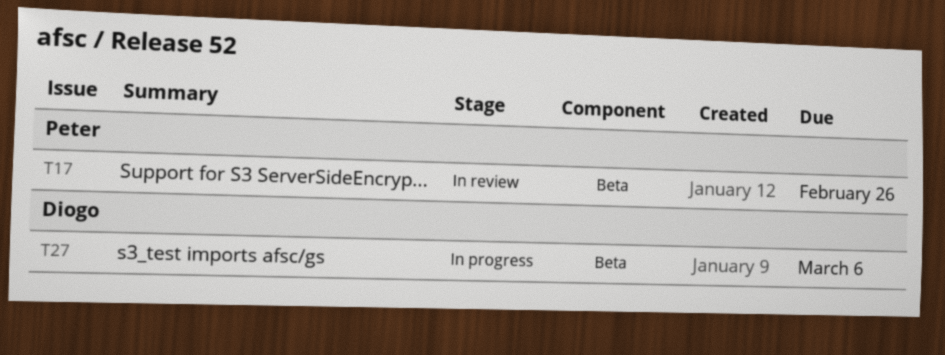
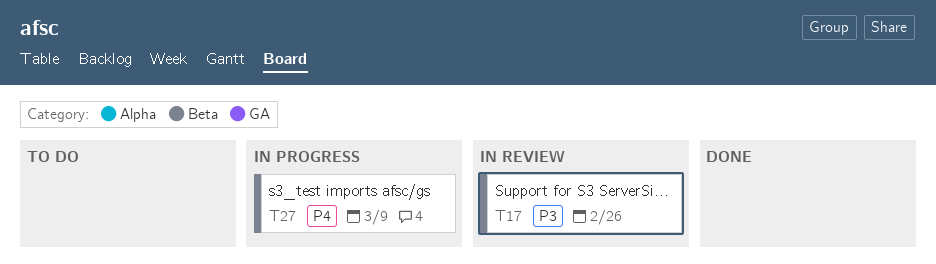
T27, due: Mar 6 -> Mar 9

